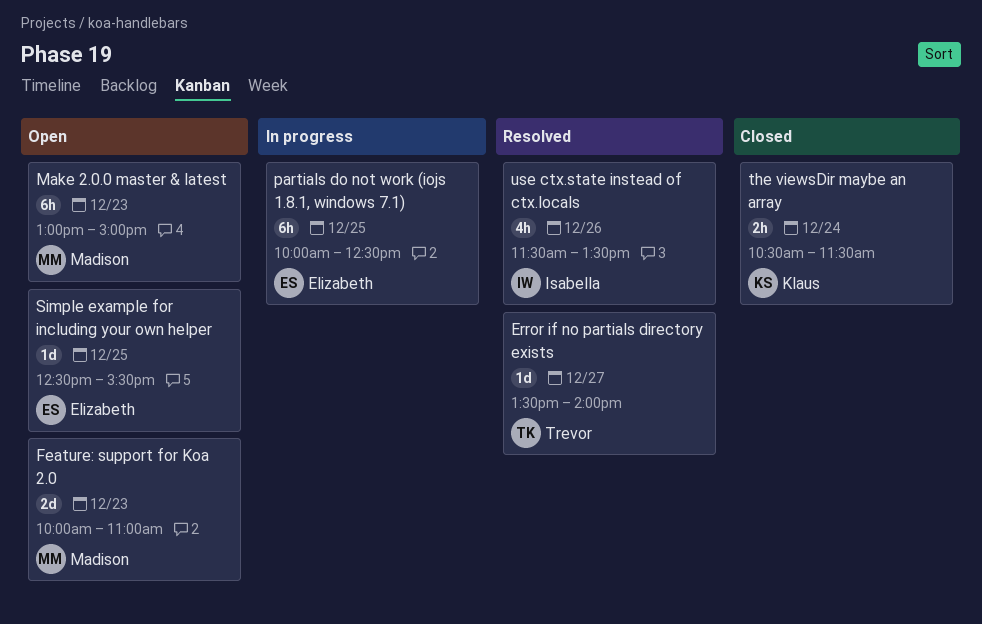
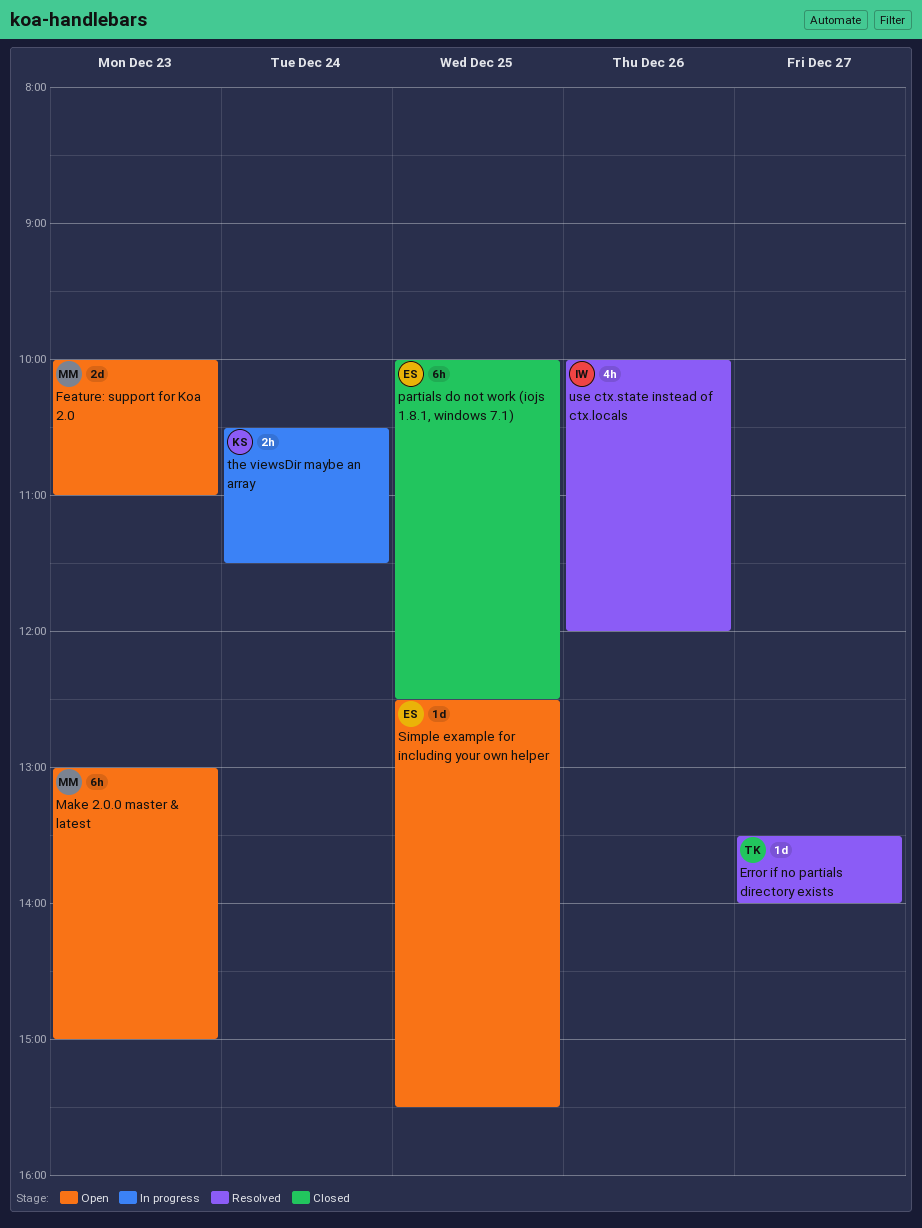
partials do not work (iojs 1.8.1, windows 7.1), status: In progress -> Closed
the viewsDir maybe an array, status: Closed -> In progress
use ctx.state instead of ctx.locals, begins: 11:30 -> 10:00
use ctx.state instead of ctx.locals, ends: 13:30 -> 12:00

